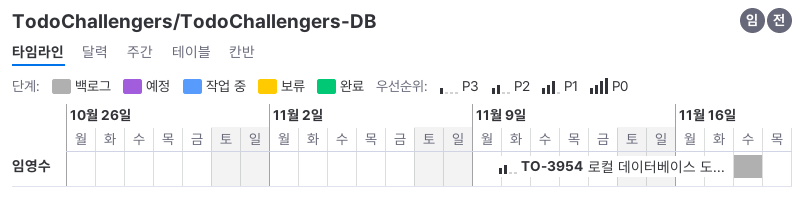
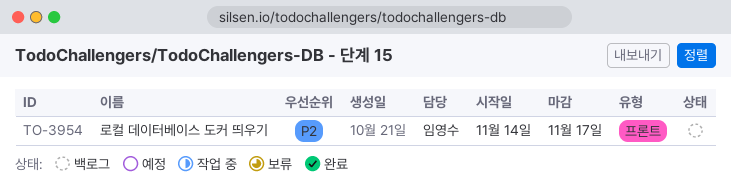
TO-3954, start: Nov 18 -> Nov 14
TO-3954, due: Nov 18 -> Nov 17

